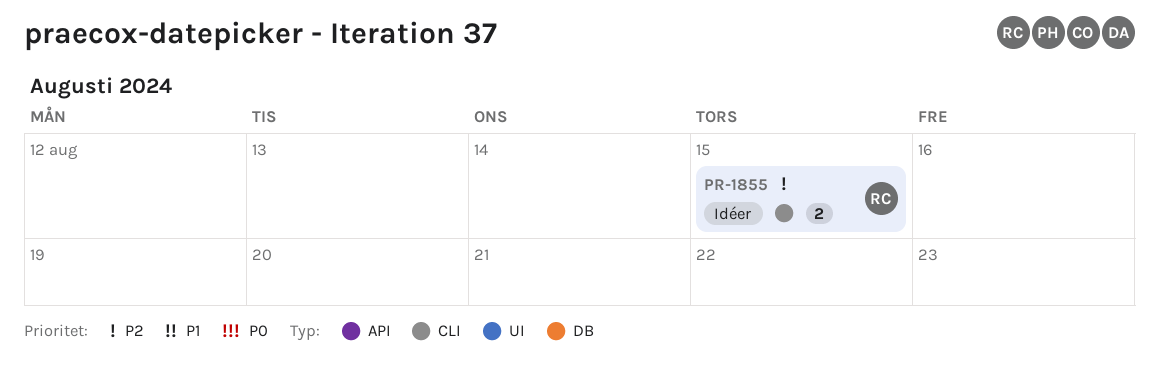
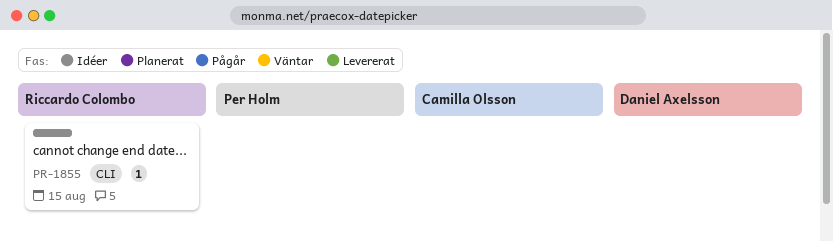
PR-1855, estimate: 2 -> 1

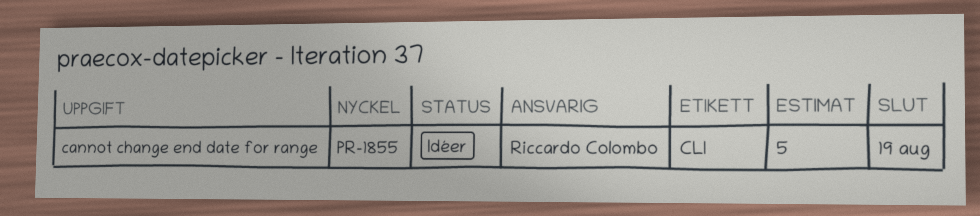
PR-1855, estimate: 1 -> 5
PR-1855, due: Aug 15 -> Aug 19

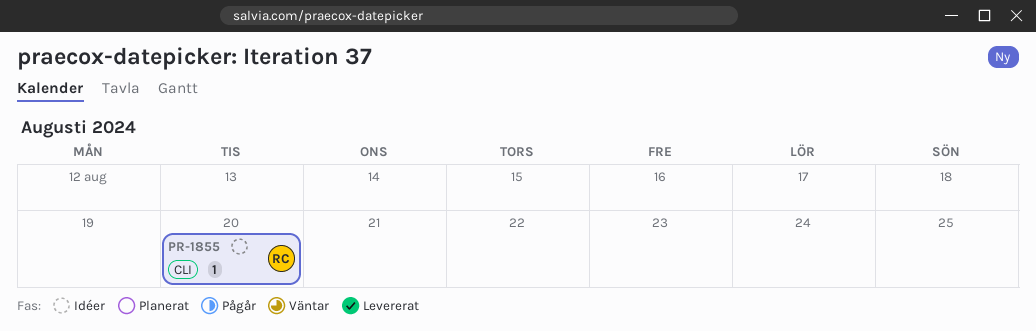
PR-1855, estimate: 5 -> 1
PR-1855, due: Aug 19 -> Aug 20

